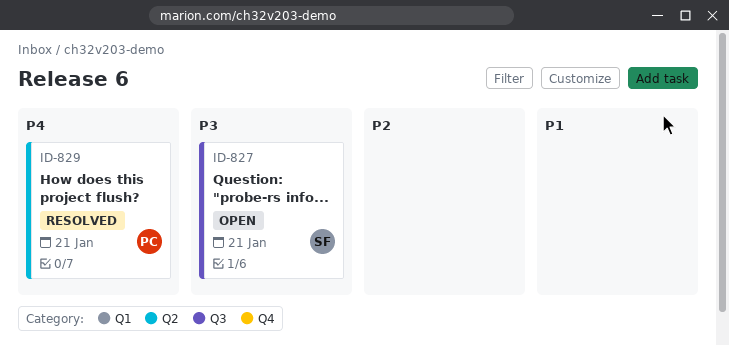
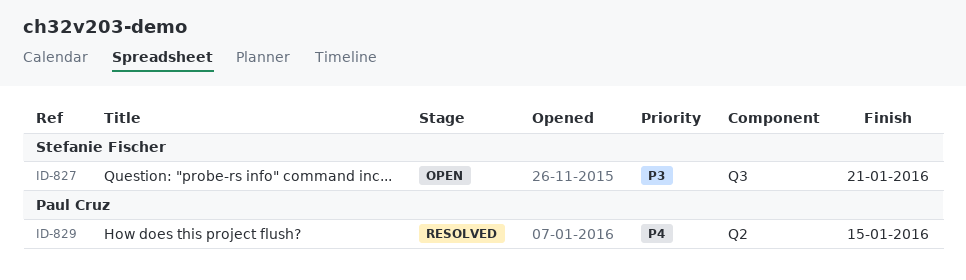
ID-829, due: Jan 21 -> Jan 15

